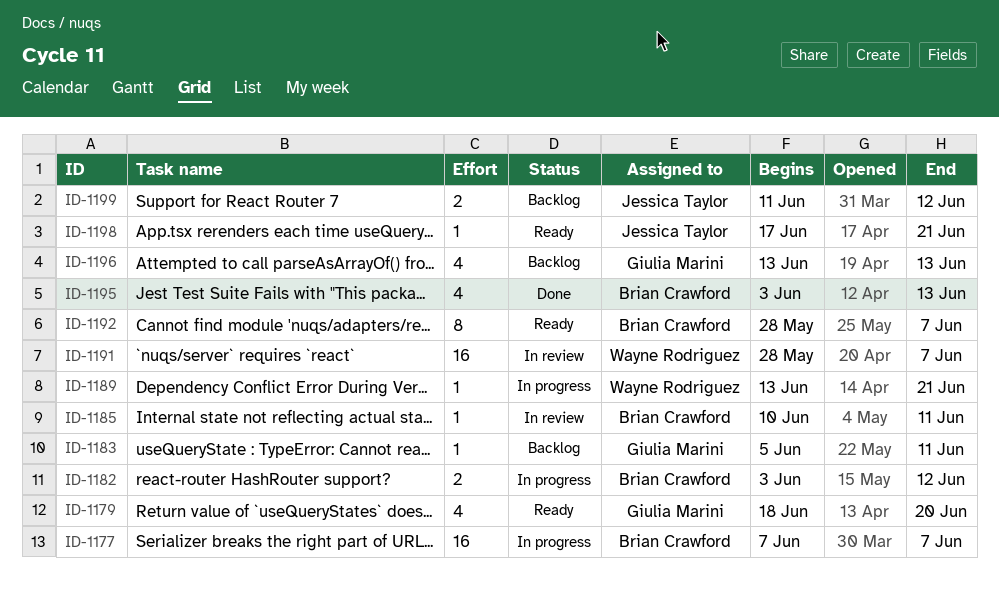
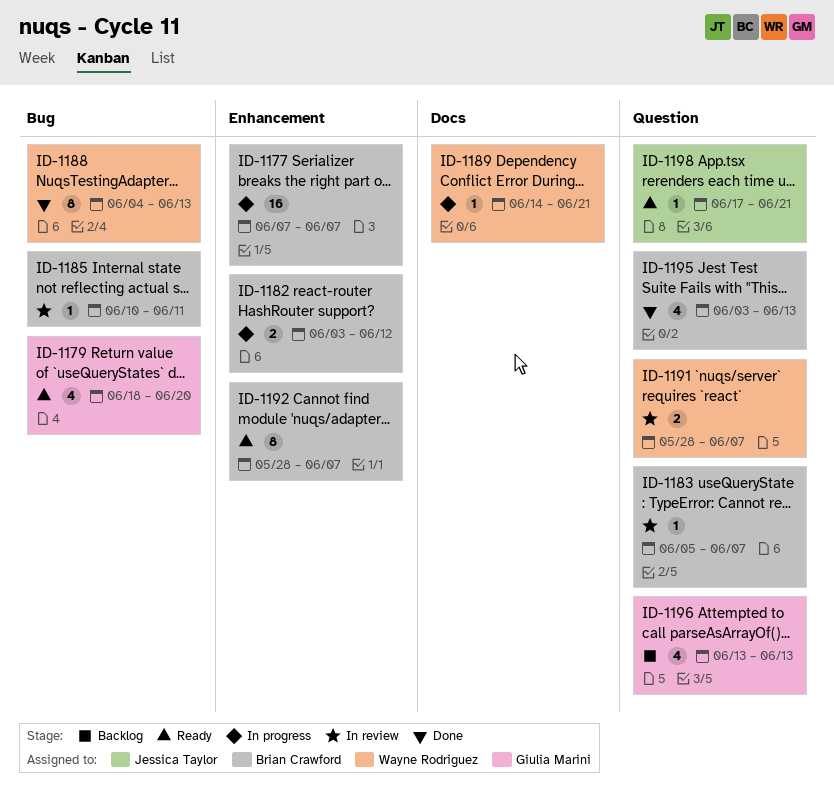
ID-1183, status: Backlog -> In review
ID-1183, owner: Giulia Marini -> Brian Crawford
ID-1183, due: Jun 11 -> Jun 7
ID-1188: none -> present
ID-1189, start: Jun 13 -> Jun 14
ID-1191, estimate: 16 -> 2
ID-1199: present -> none

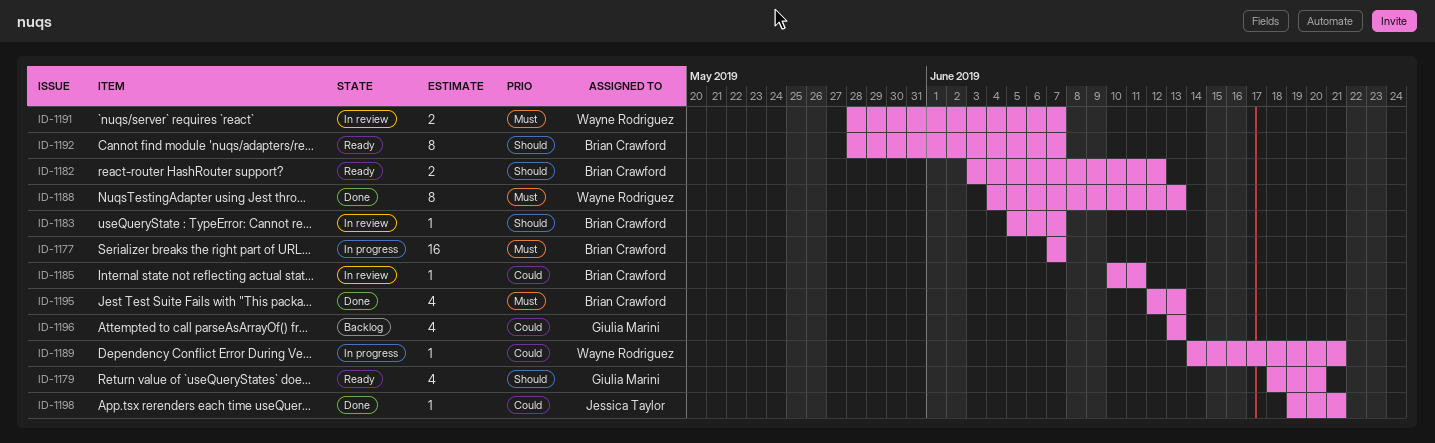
ID-1182, status: In progress -> Ready
ID-1195, start: Jun 3 -> Jun 12
ID-1198, status: Ready -> Done
ID-1198, start: Jun 17 -> Jun 19

